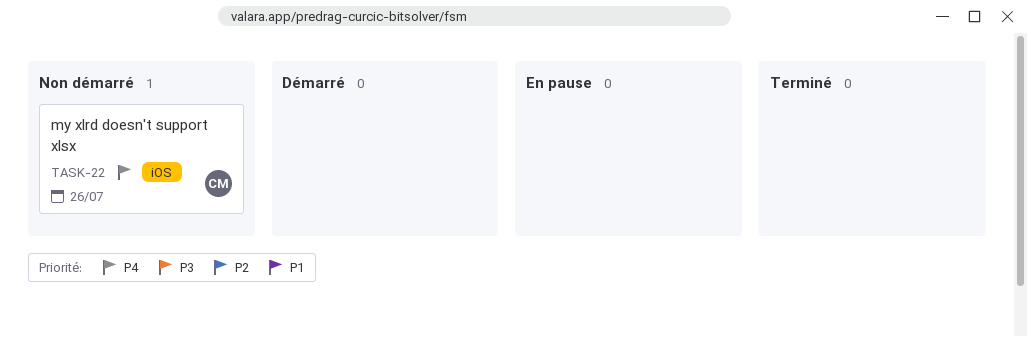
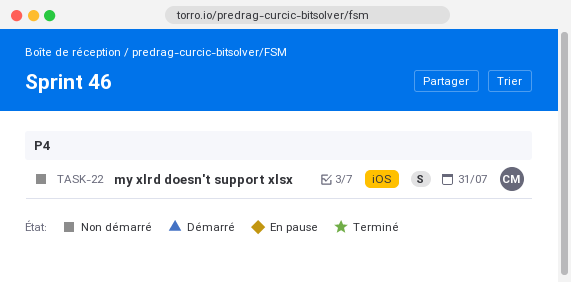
TASK-22, due: Jul 26 -> Jul 31

